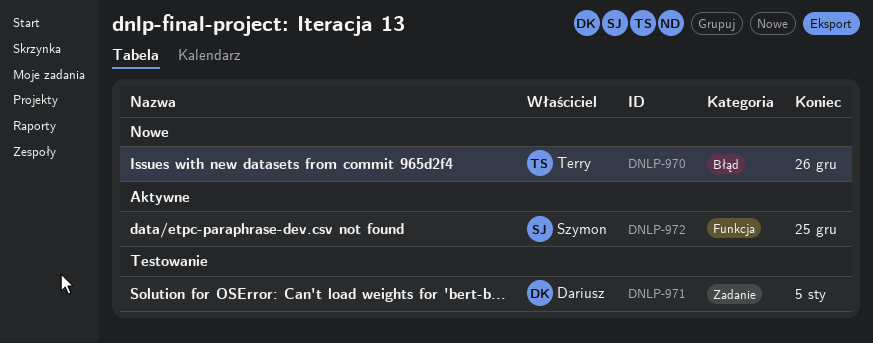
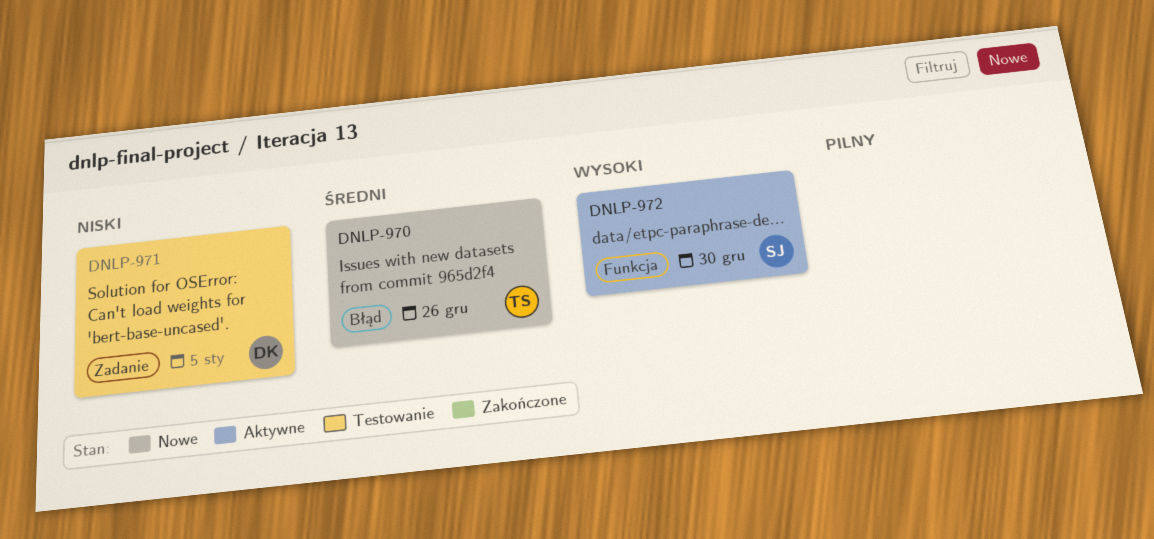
DNLP-972, due: Dec 25 -> Dec 30

